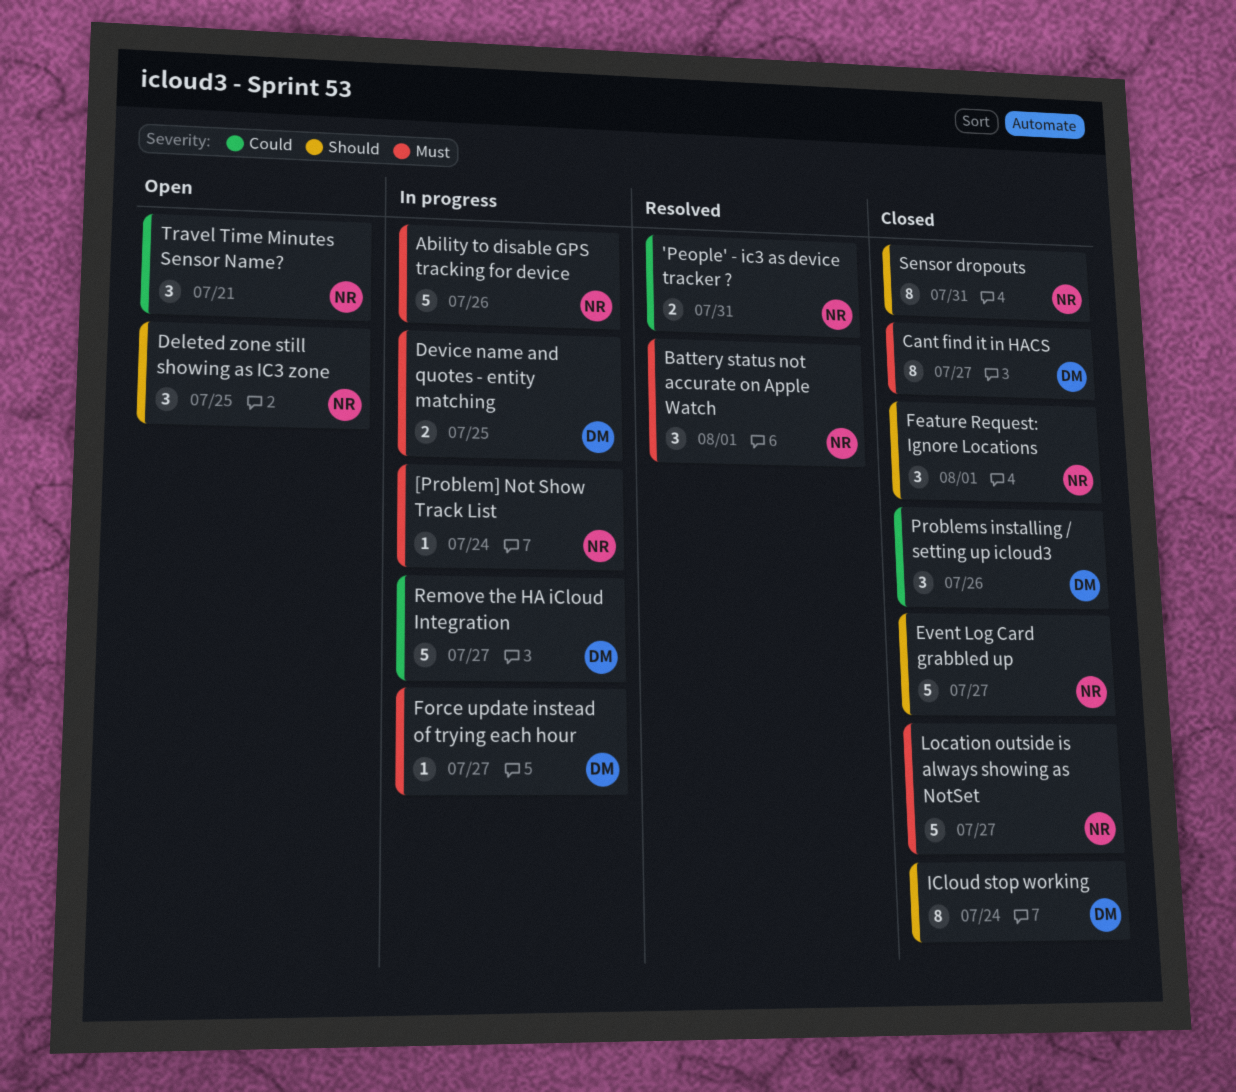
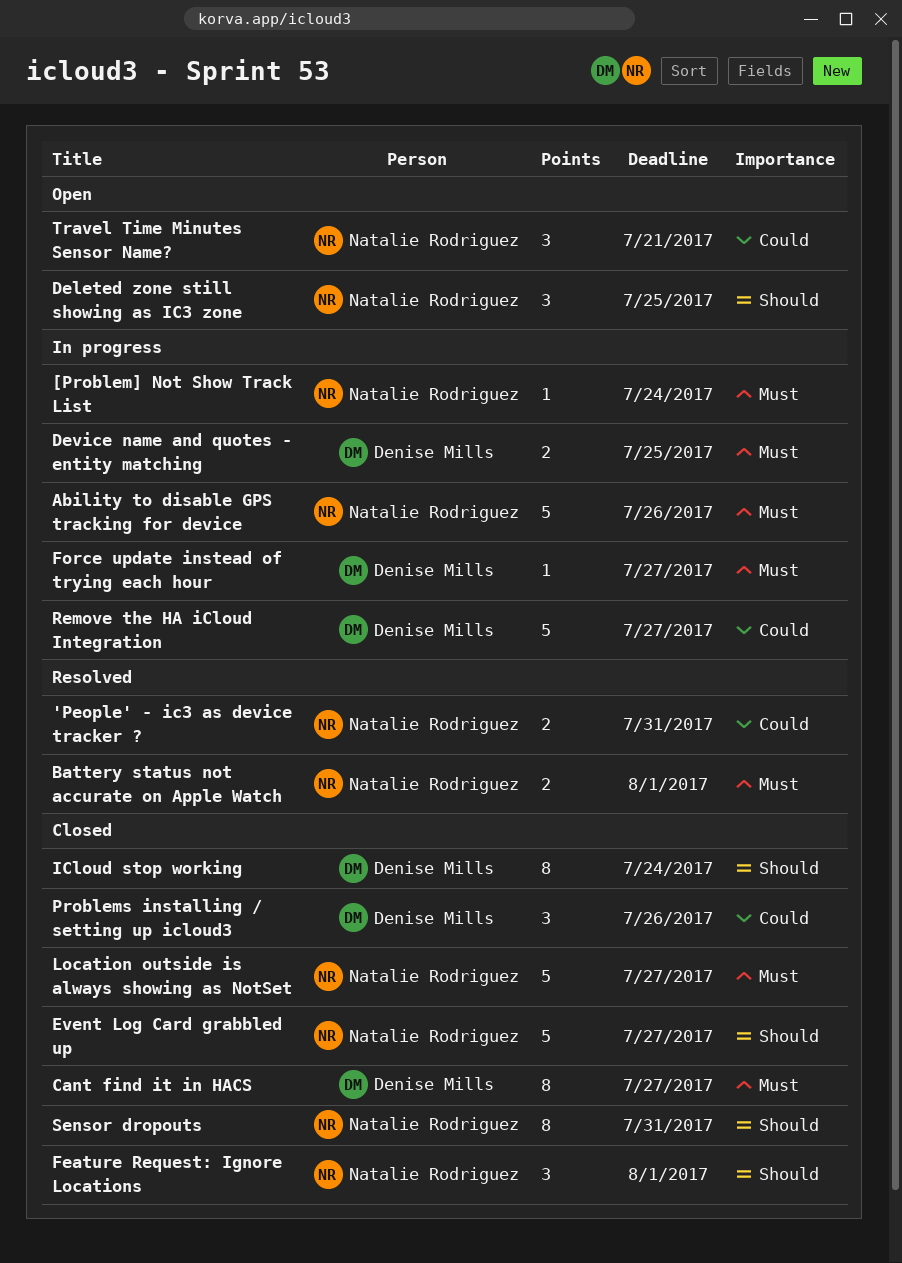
Battery status not accurate on Apple Watch, estimate: 3 -> 2

